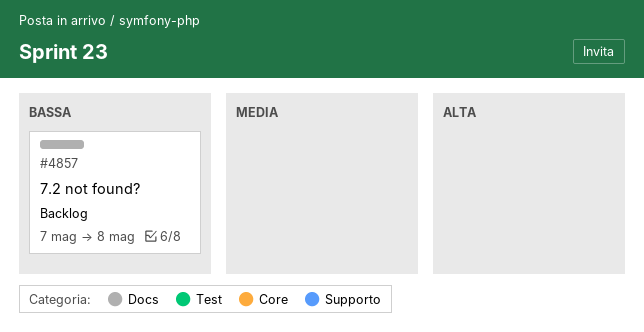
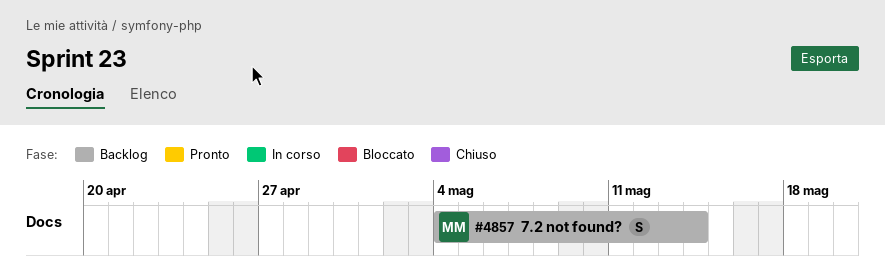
#4857, start: May 7 -> May 4
#4857, due: May 8 -> May 14

